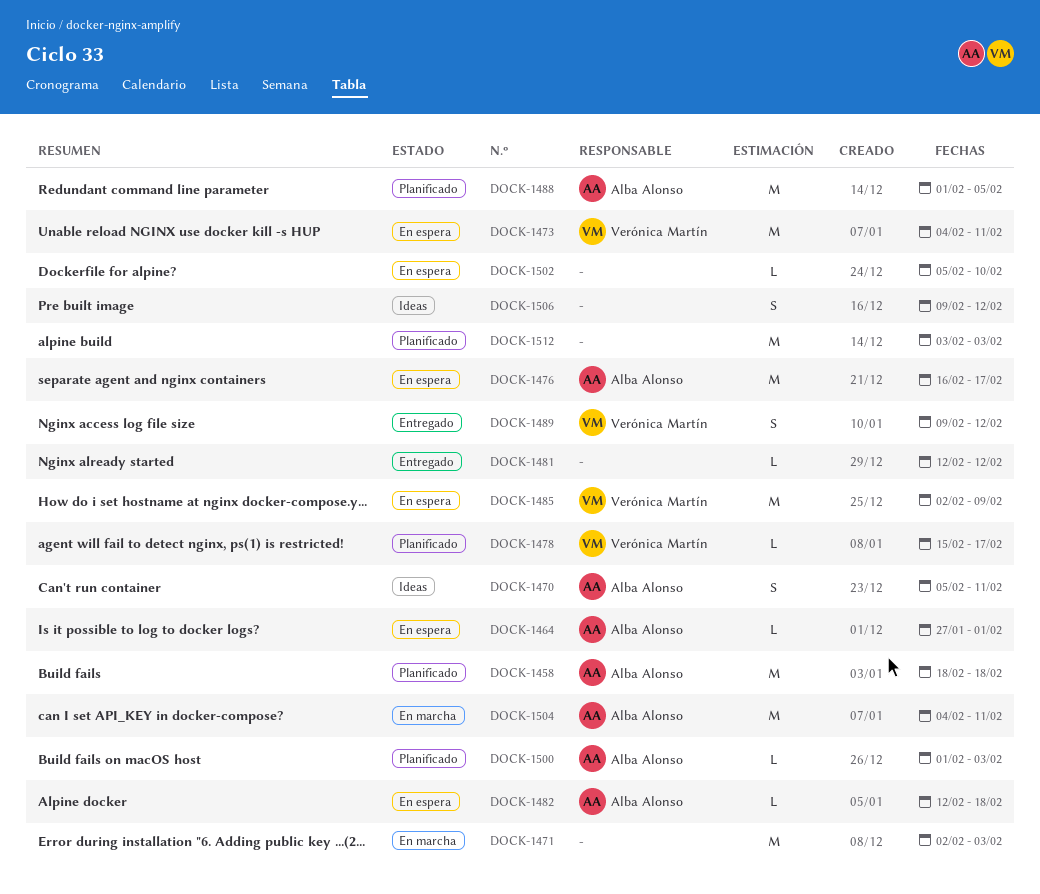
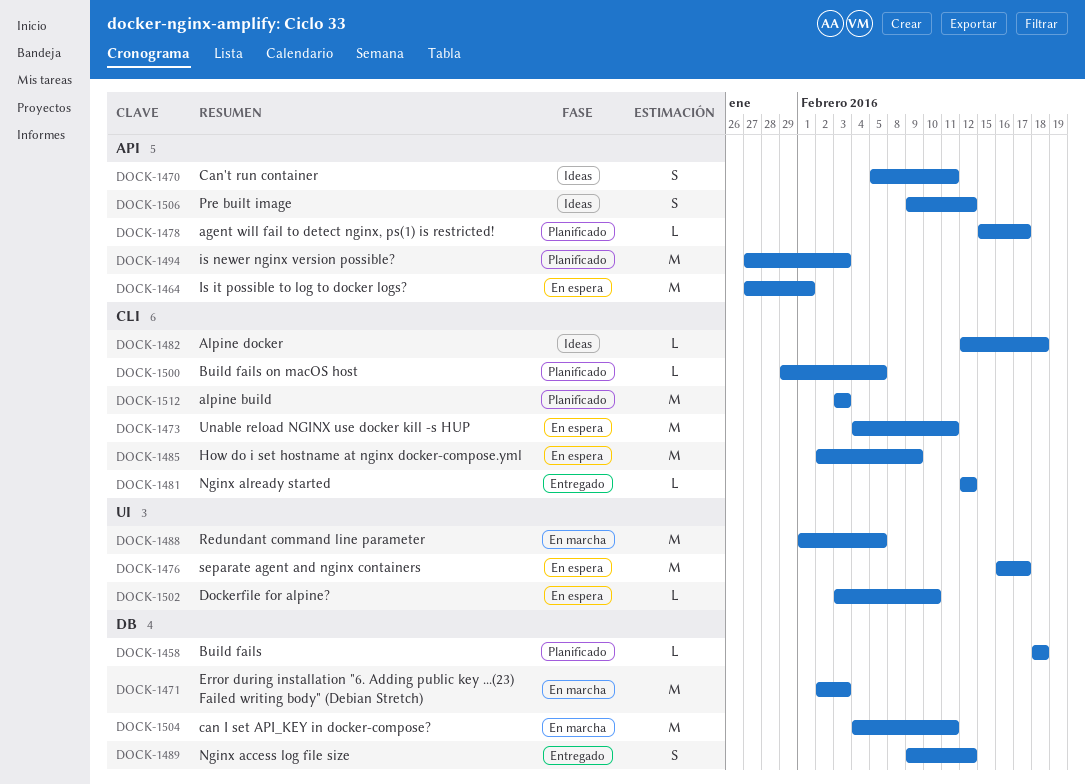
DOCK-1458, estimate: M -> L
DOCK-1464, estimate: L -> M
DOCK-1482, status: En espera -> Ideas
DOCK-1488, status: Planificado -> En marcha
DOCK-1494: none -> present
DOCK-1500, start: Feb 1 -> Jan 29
DOCK-1500, due: Feb 3 -> Feb 5
DOCK-1502, start: Feb 5 -> Feb 3

